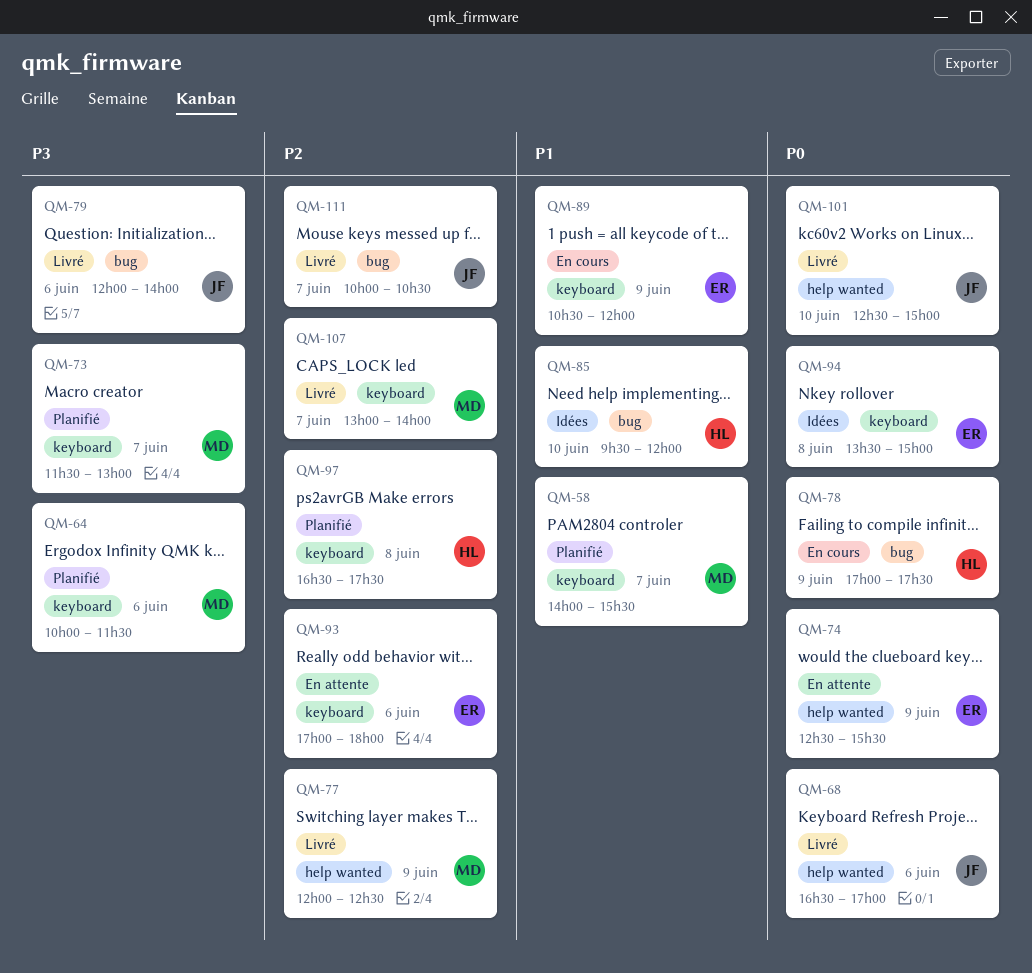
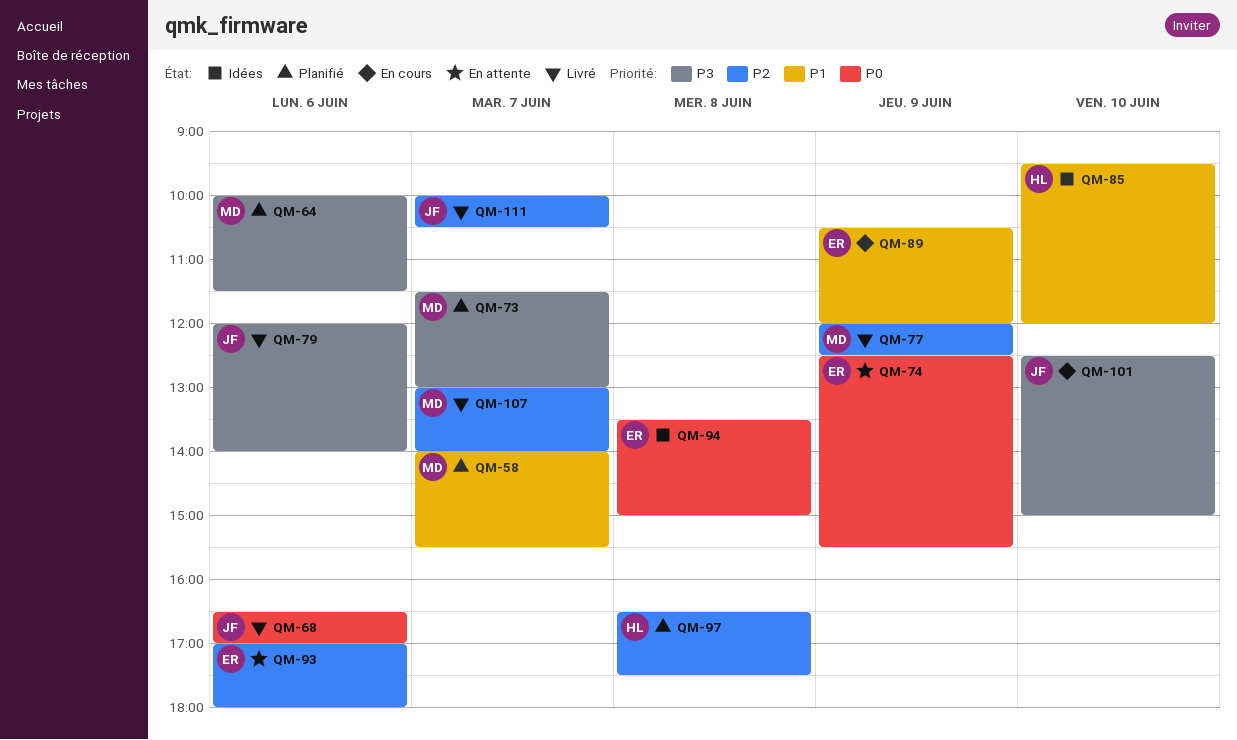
QM-78: present -> none
QM-101, status: Livré -> En cours
QM-101, priority: P0 -> P3

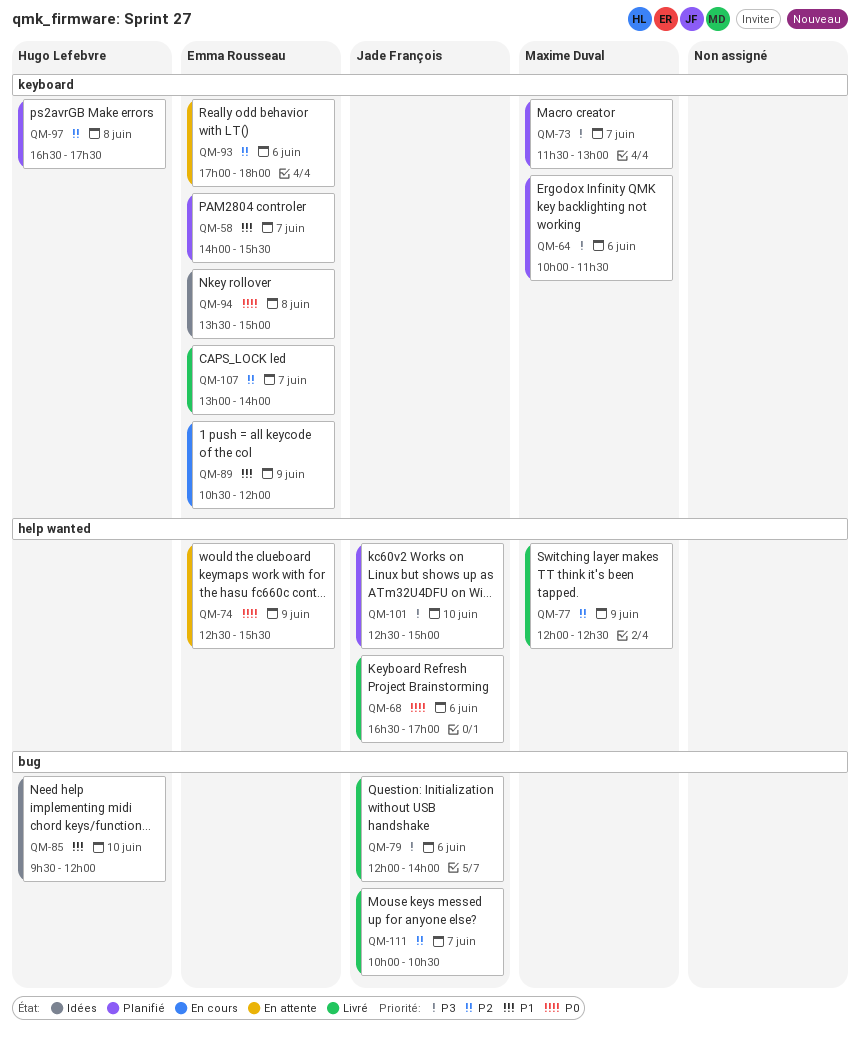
QM-58, owner: Maxime Duval -> Emma Rousseau
QM-101, status: En cours -> Planifié
QM-107, owner: Maxime Duval -> Emma Rousseau

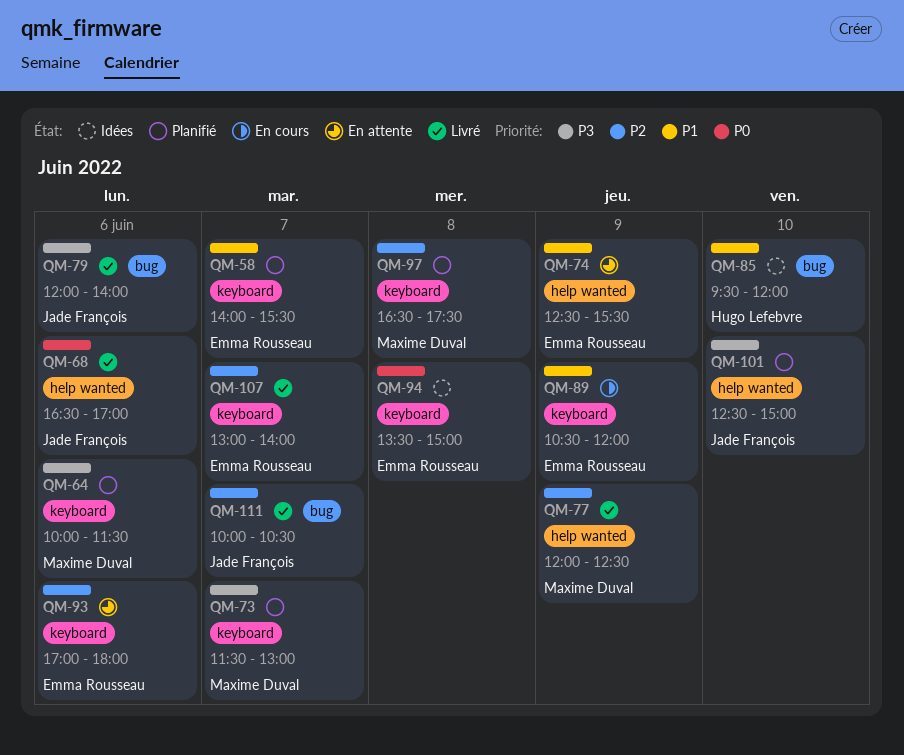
QM-74, priority: P0 -> P1
QM-97, owner: Hugo Lefebvre -> Maxime Duval

